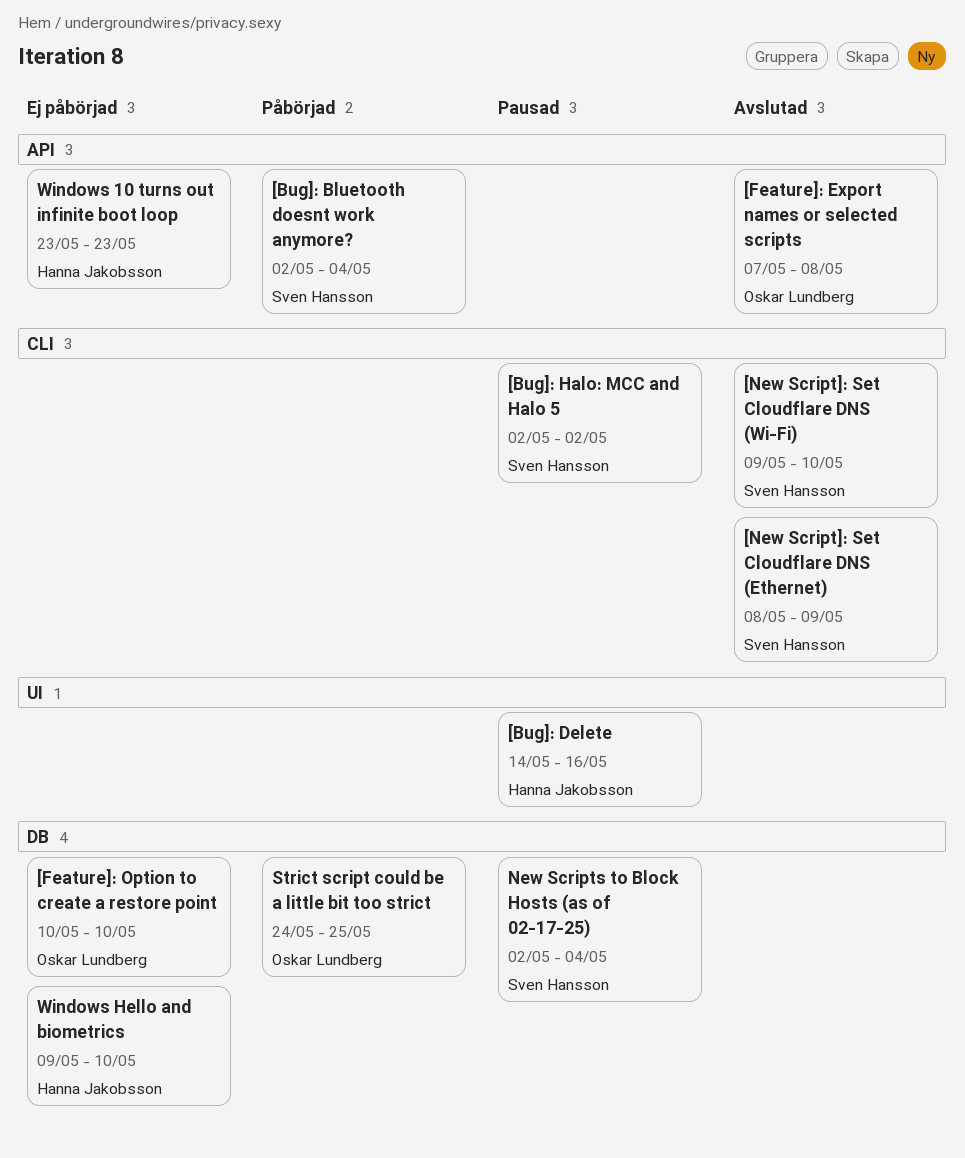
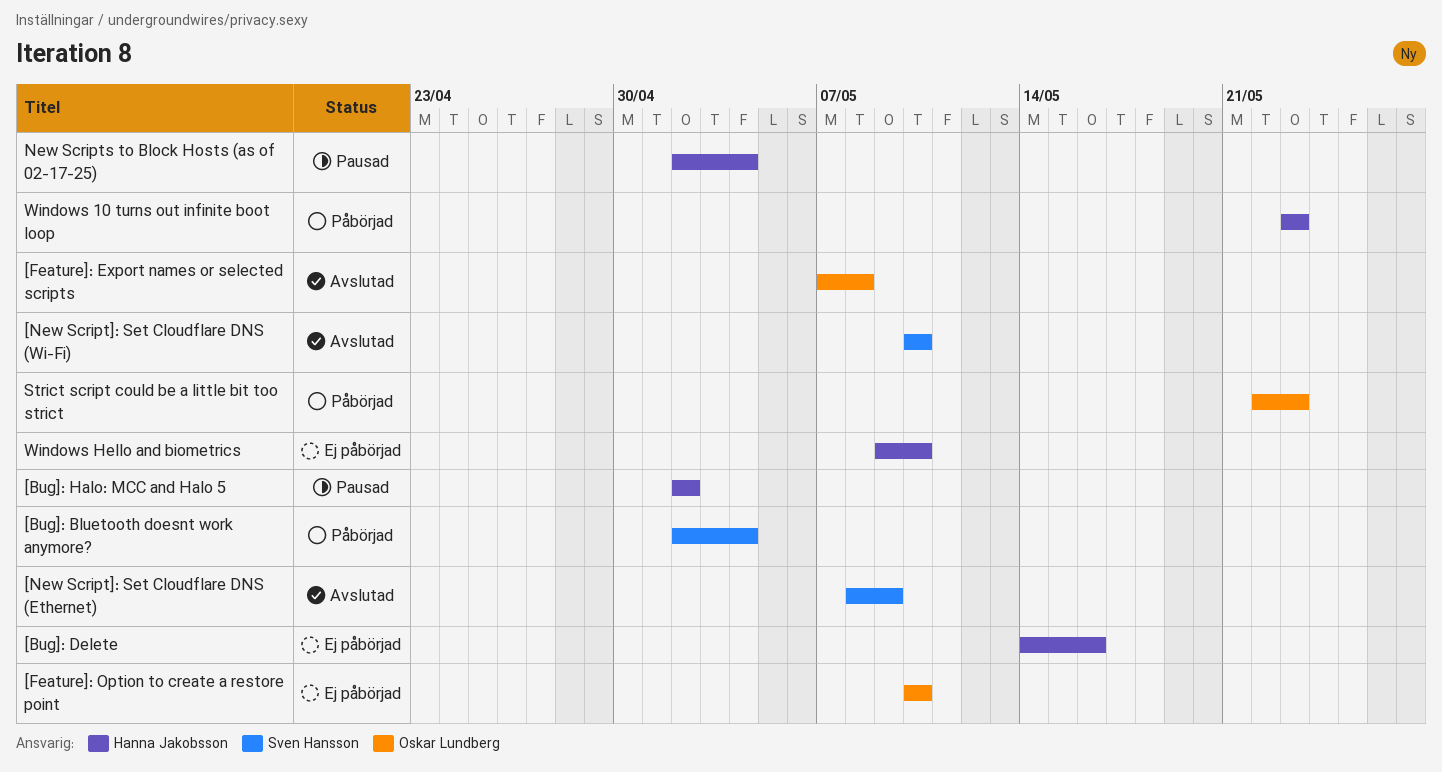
[Bug]: Delete, status: Pausad -> Ej påbörjad
[Bug]: Halo: MCC and Halo 5, owner: Sven Hansson -> Hanna Jakobsson
[New Script]: Set Cloudflare DNS (Wi-Fi), start: May 9 -> May 10
New Scripts to Block Hosts (as of 02-17-25), owner: Sven Hansson -> Hanna Jakobsson
Strict script could be a little bit too strict, start: May 24 -> May 22
Strict script could be a little bit too strict, due: May 25 -> May 23
Windows 10 turns out infinite boot loop, status: Ej påbörjad -> Påbörjad

